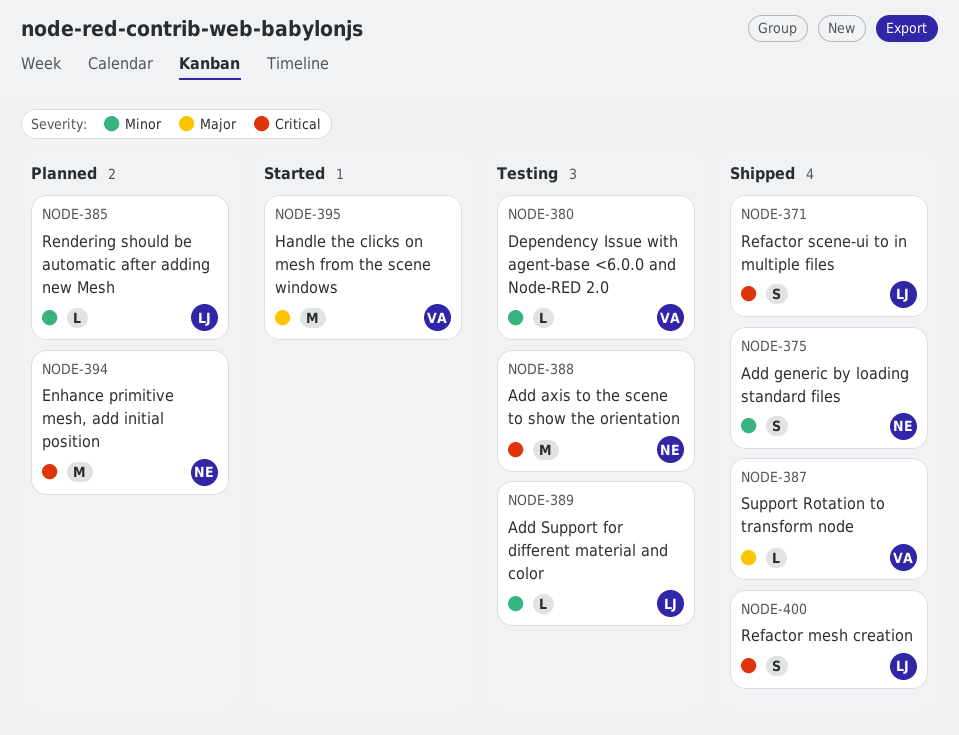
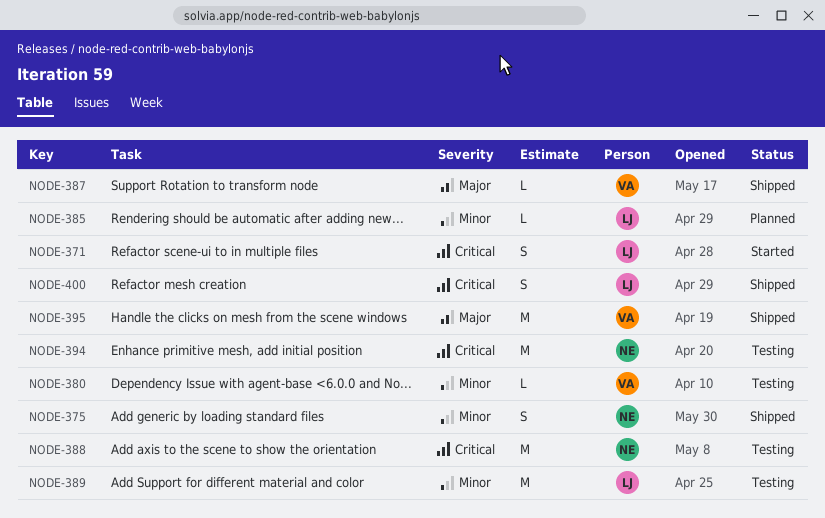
NODE-371, status: Shipped -> Started
NODE-389, estimate: L -> M
NODE-394, status: Planned -> Testing
NODE-395, status: Started -> Shipped

